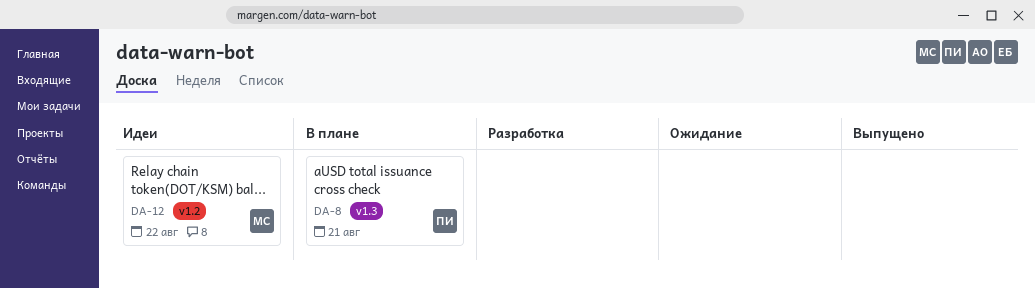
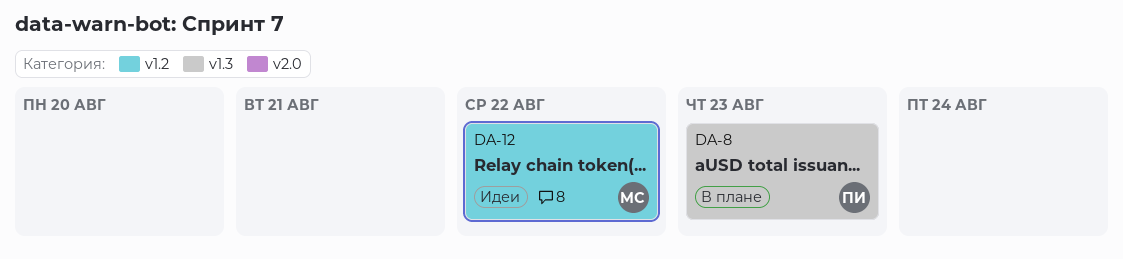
DA-8, due: Aug 21 -> Aug 23

